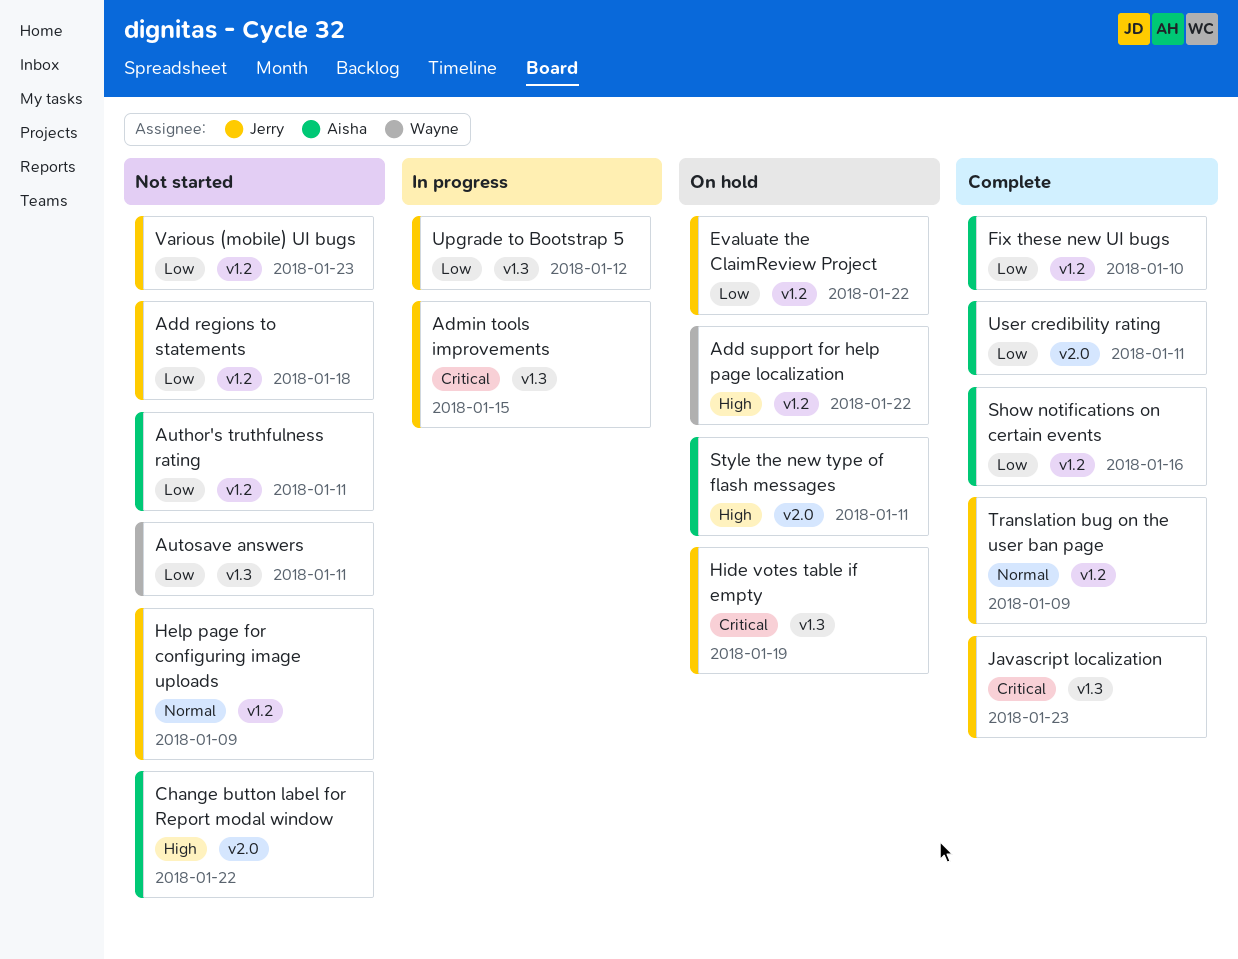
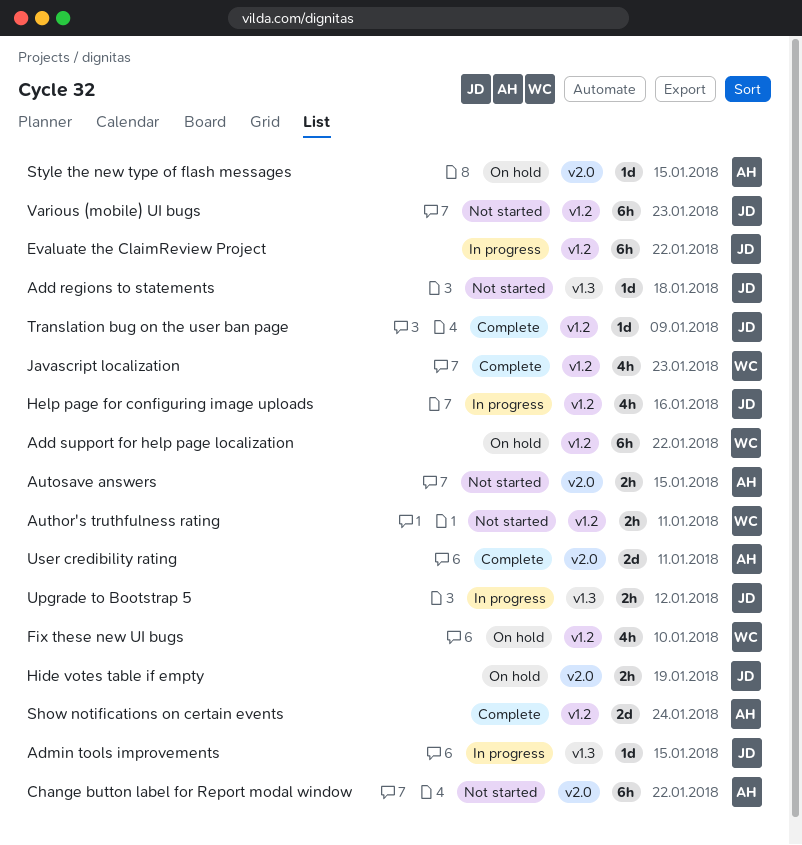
Add regions to statements, label: v1.2 -> v1.3
Author's truthfulness rating, owner: Aisha -> Wayne
Autosave answers, owner: Wayne -> Aisha
Autosave answers, label: v1.3 -> v2.0
Autosave answers, due: Jan 11 -> Jan 15
Evaluate the ClaimReview Project, status: On hold -> In progress
Fix these new UI bugs, status: Complete -> On hold
Fix these new UI bugs, owner: Aisha -> Wayne
Help page for configuring image uploads, status: Not started -> In progress
Help page for configuring image uploads, due: Jan 9 -> Jan 16
Hide votes table if empty, label: v1.3 -> v2.0
Javascript localization, owner: Jerry -> Wayne
Javascript localization, label: v1.3 -> v1.2
Show notifications on certain events, due: Jan 16 -> Jan 24
Style the new type of flash messages, due: Jan 11 -> Jan 15

